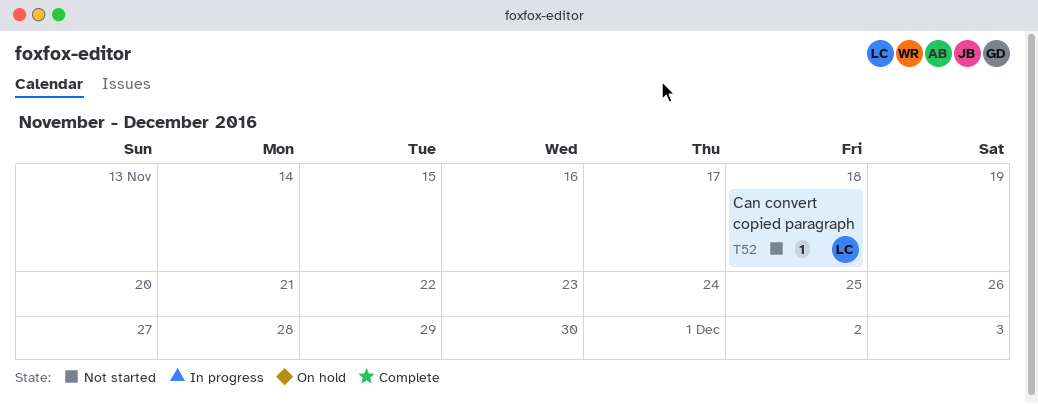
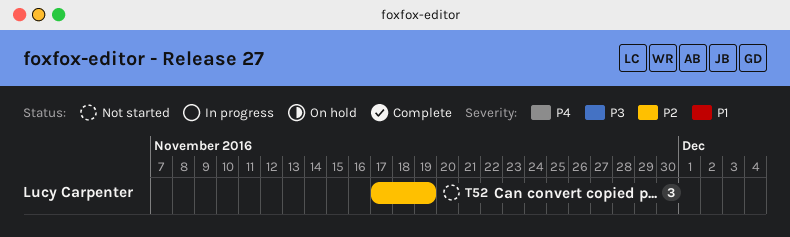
T52, estimate: 1 -> 3
T52, due: Nov 18 -> Nov 19

